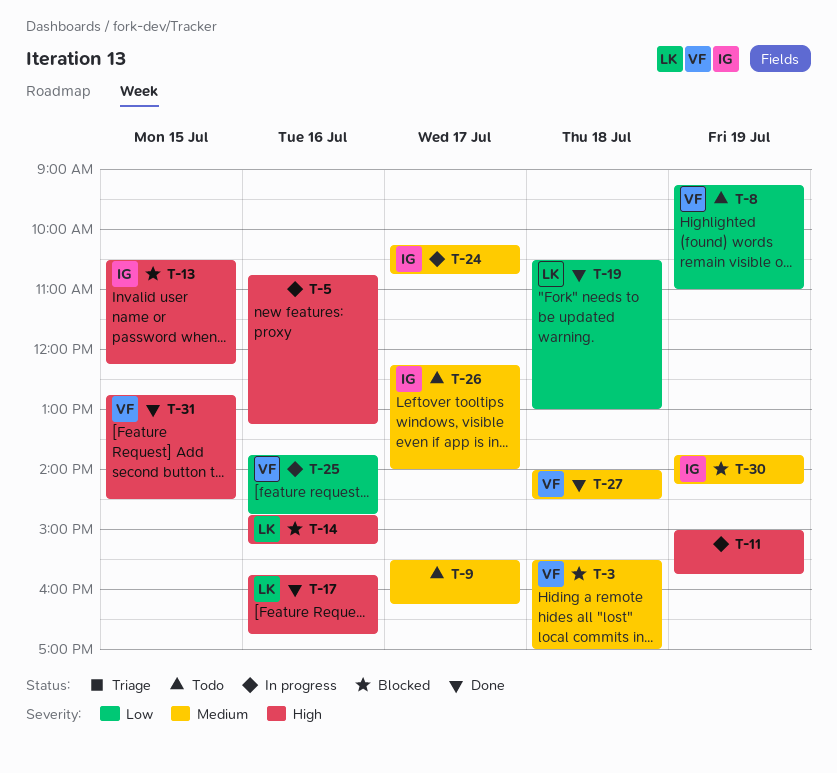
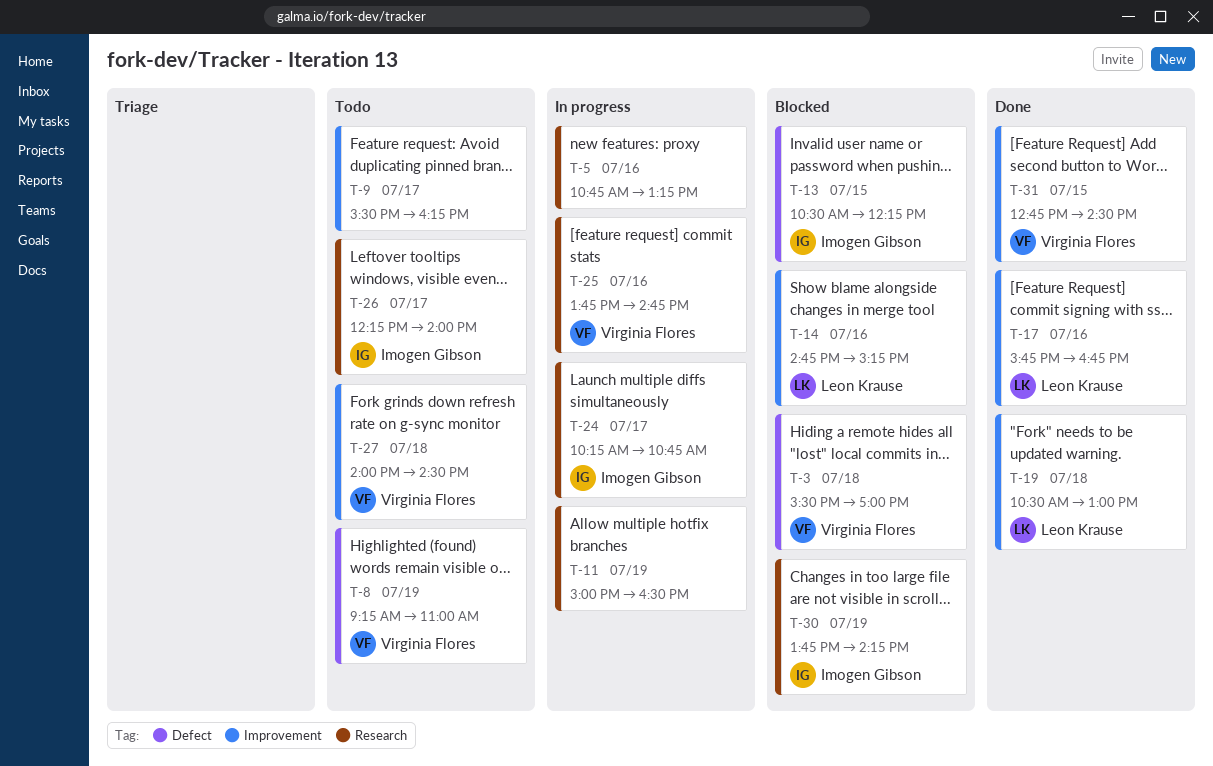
T-11, ends: 15:45 -> 16:30
T-27, status: Done -> Todo

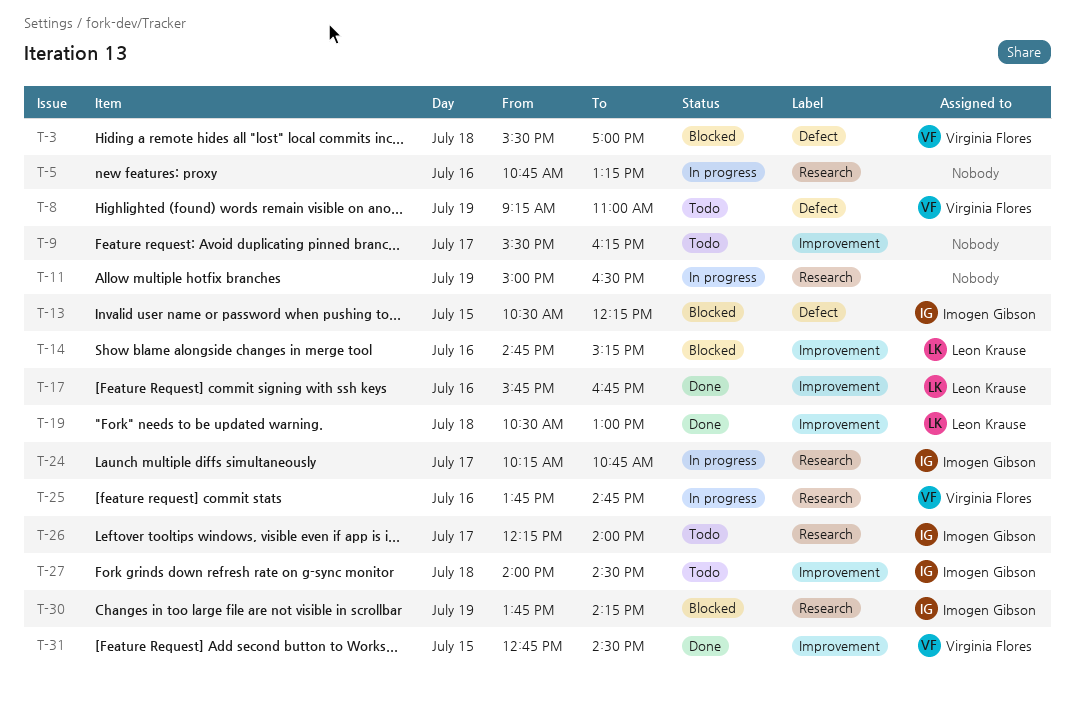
T-27, owner: Virginia Flores -> Imogen Gibson

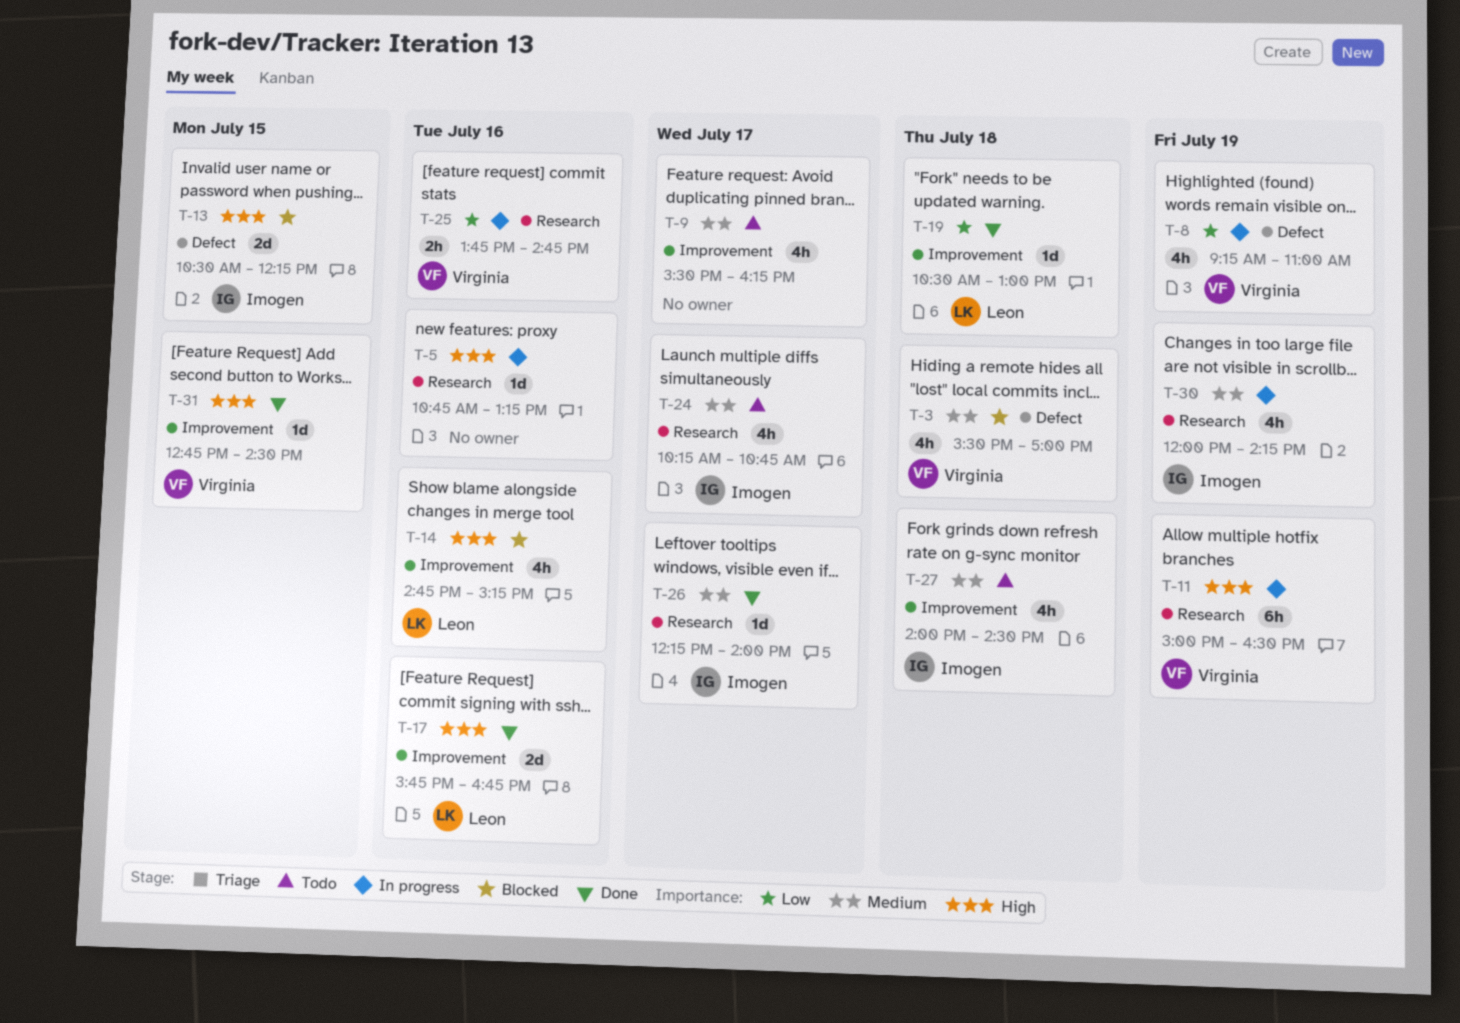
T-8, status: Todo -> In progress
T-11, owner: none -> Virginia Flores
T-24, status: In progress -> Todo
T-26, status: Todo -> Done
T-30, status: Blocked -> In progress
T-30, begins: 13:45 -> 12:00

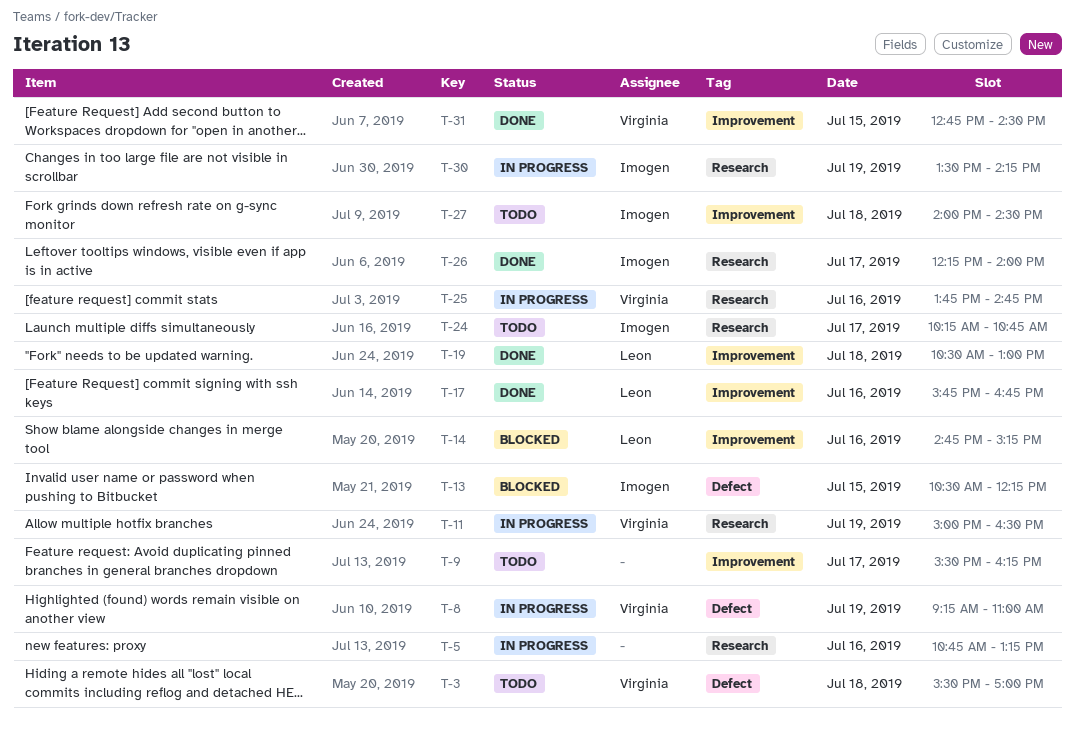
T-3, status: Blocked -> Todo
T-30, begins: 12:00 -> 13:30

